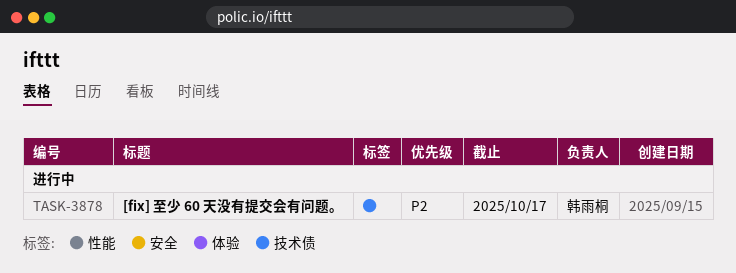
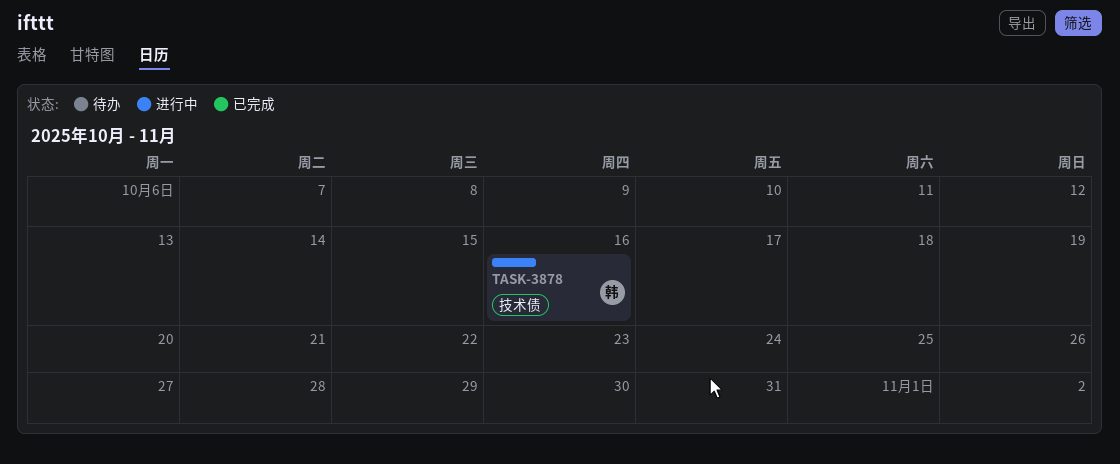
TASK-3878, due: Oct 17 -> Oct 16

